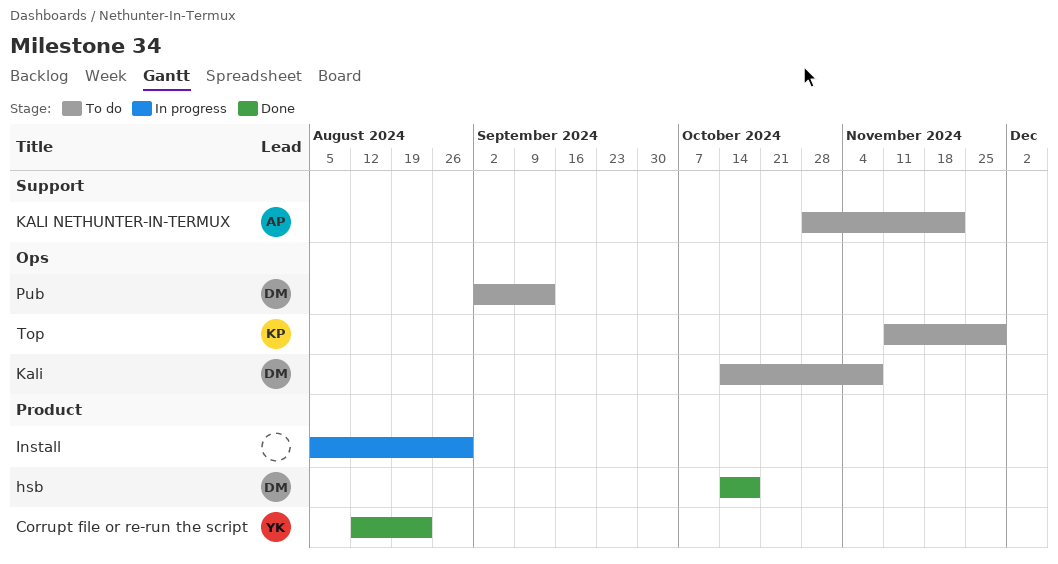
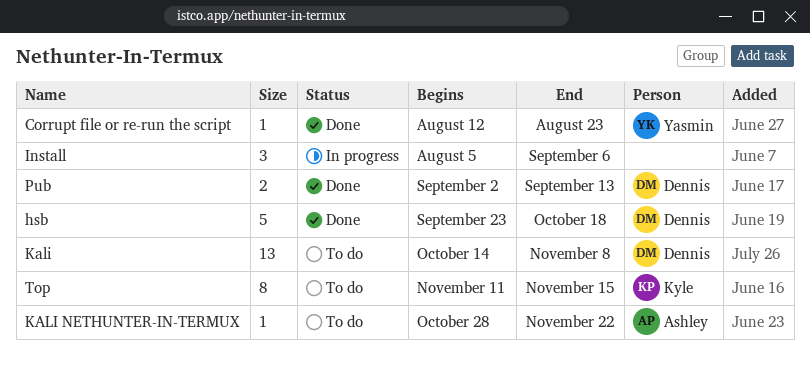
hsb, start: Oct 14 -> Sep 23
Install, due: Aug 30 -> Sep 6
Pub, status: To do -> Done
Top, due: Nov 29 -> Nov 15

